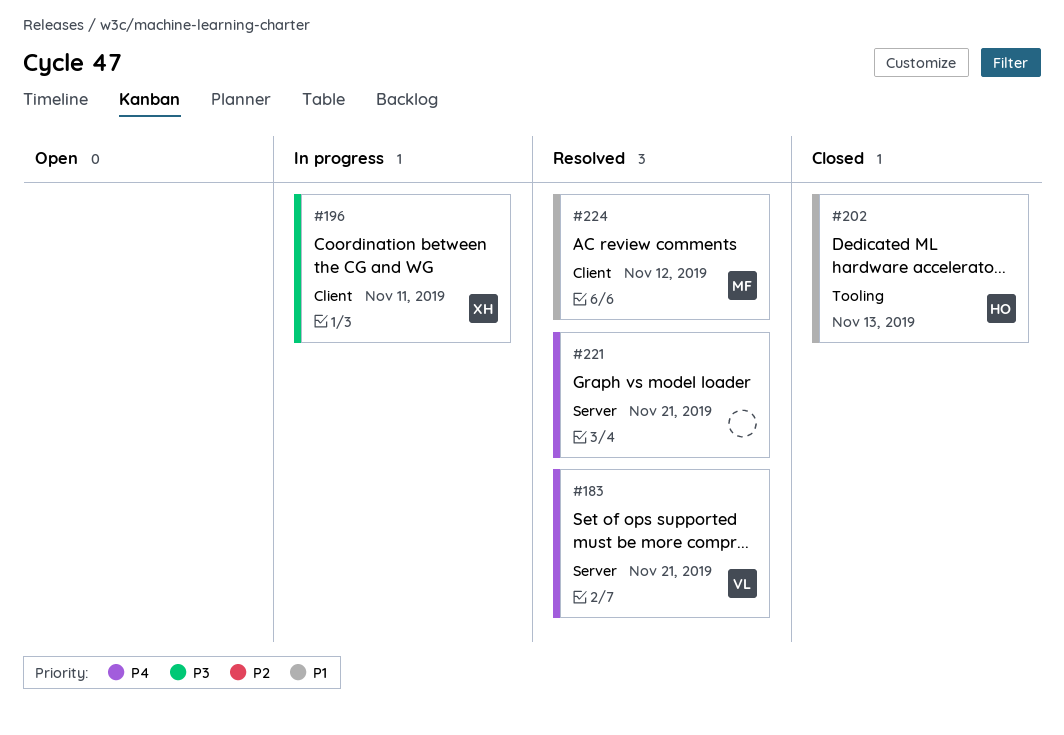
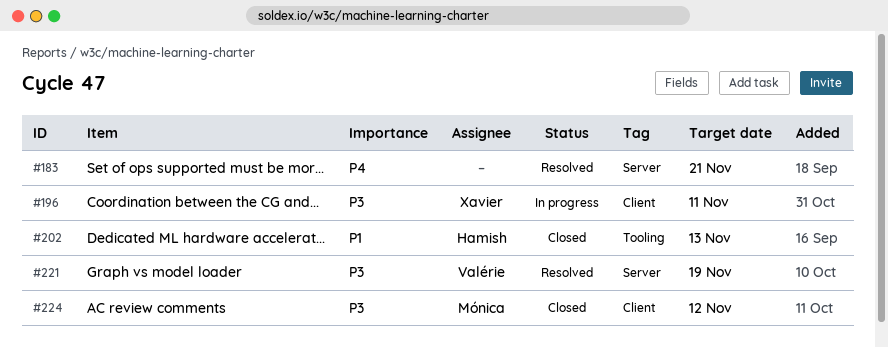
#183, owner: Valérie -> none
#221, owner: none -> Valérie
#221, priority: P4 -> P3
#221, due: Nov 21 -> Nov 19
#224, status: Resolved -> Closed
#224, priority: P1 -> P3

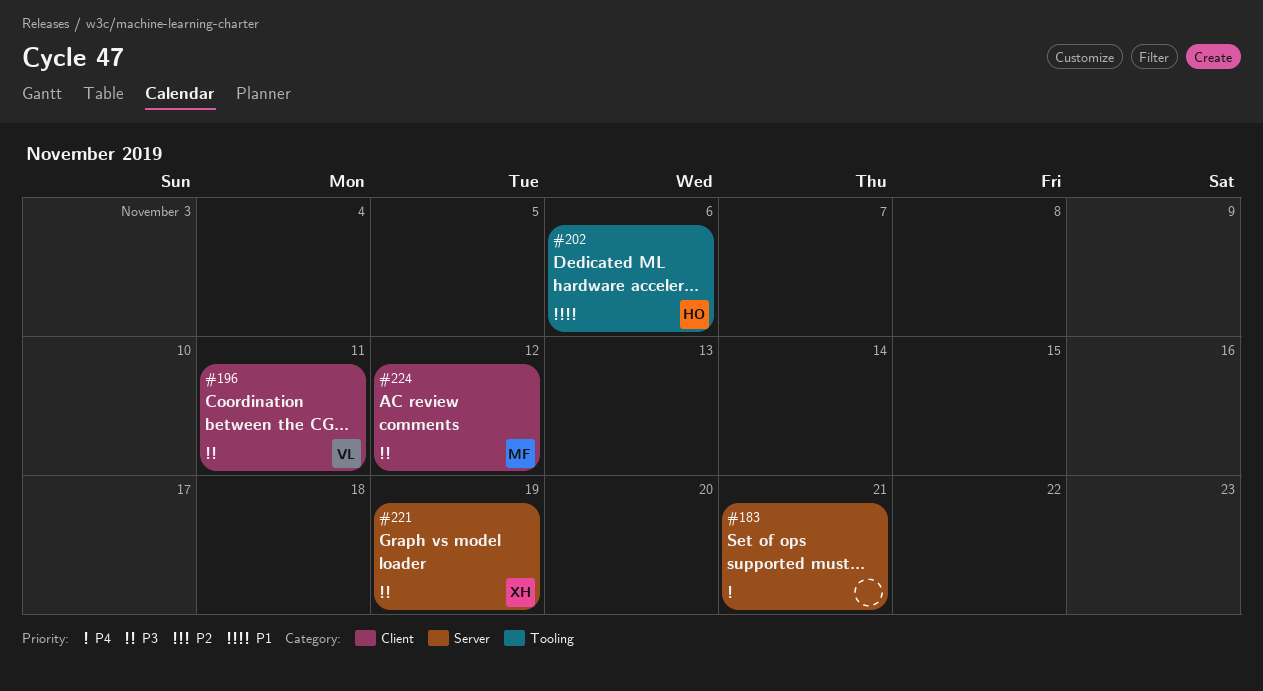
#196, owner: Xavier -> Valérie
#202, due: Nov 13 -> Nov 6
#221, owner: Valérie -> Xavier

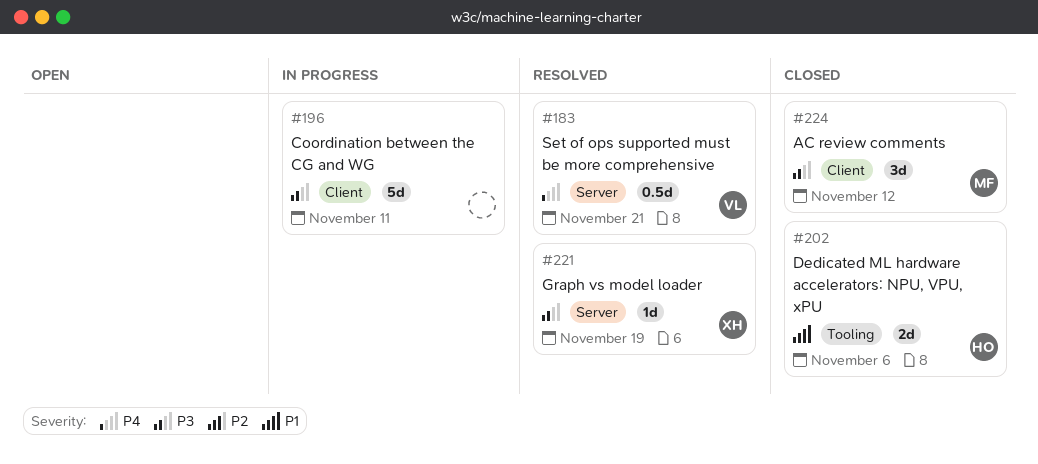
#183, owner: none -> VL
#196, owner: VL -> none

